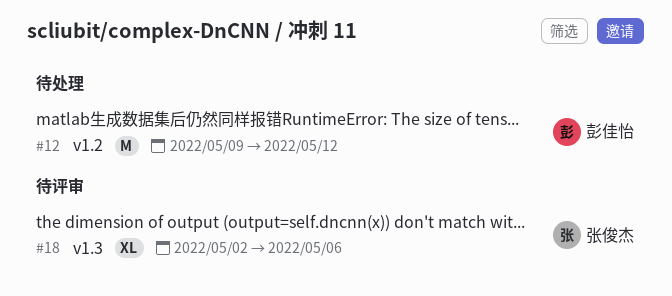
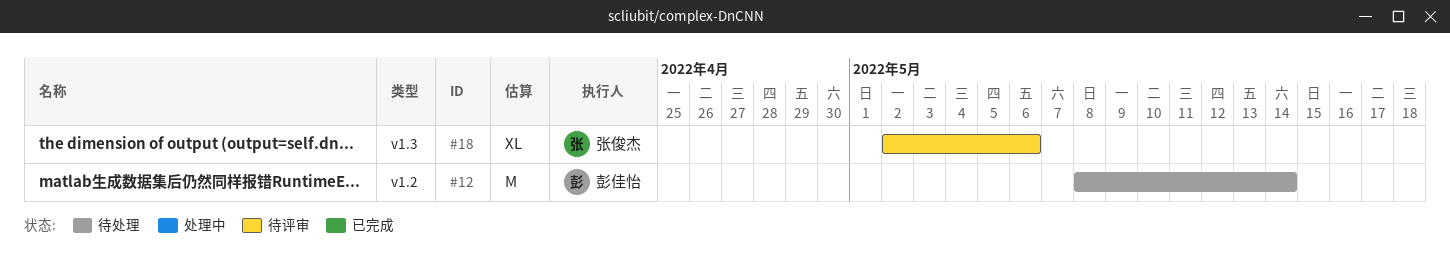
#12, start: May 9 -> May 8
#12, due: May 12 -> May 14

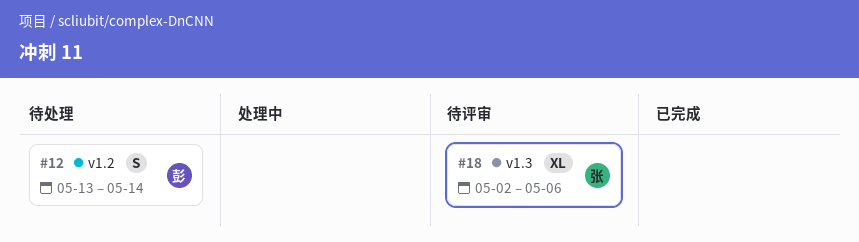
#12, estimate: M -> S
#12, start: May 8 -> May 13

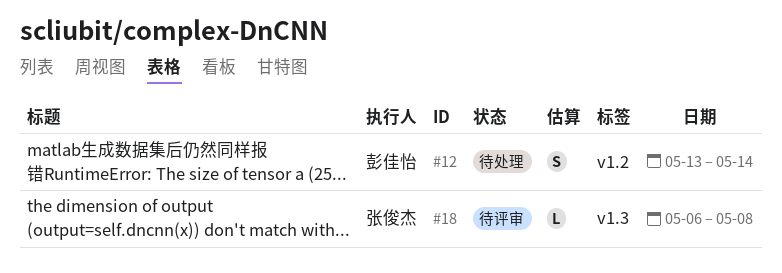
#18, estimate: XL -> L
#18, start: May 2 -> May 6
#18, due: May 6 -> May 8

